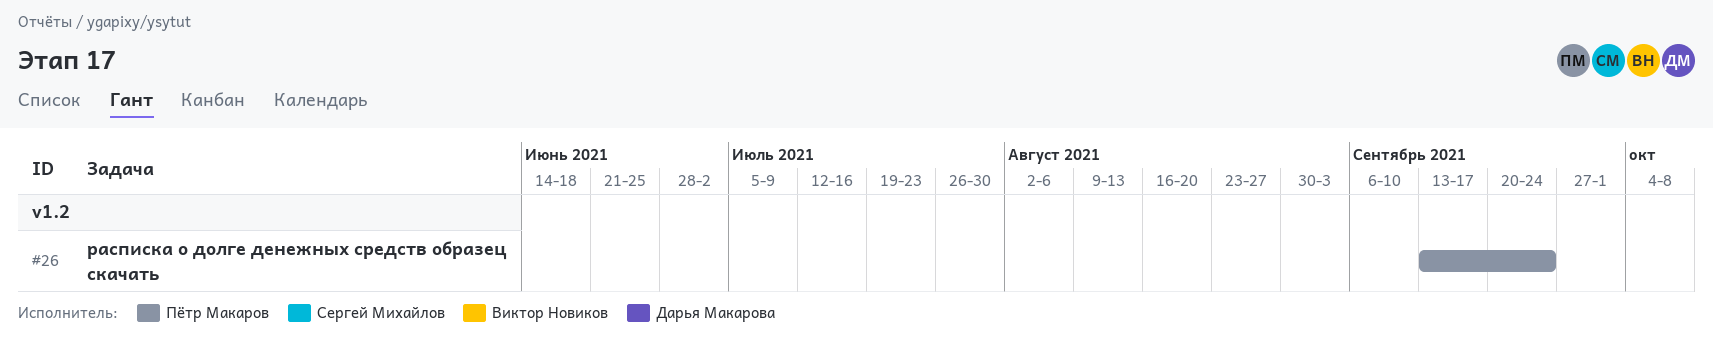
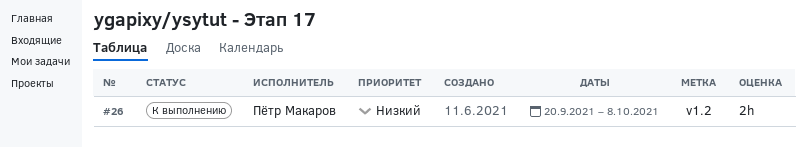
#26, start: Sep 13 -> Sep 20
#26, due: Sep 24 -> Oct 8

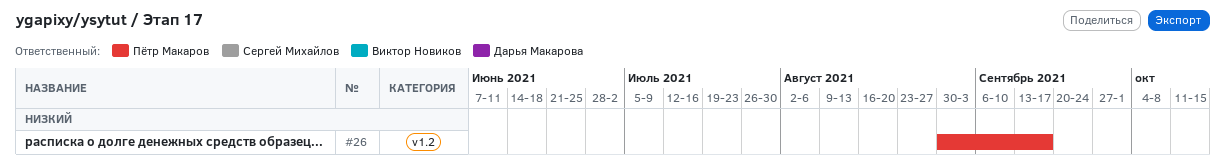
#26, start: Sep 20 -> Aug 30
#26, due: Oct 8 -> Sep 17

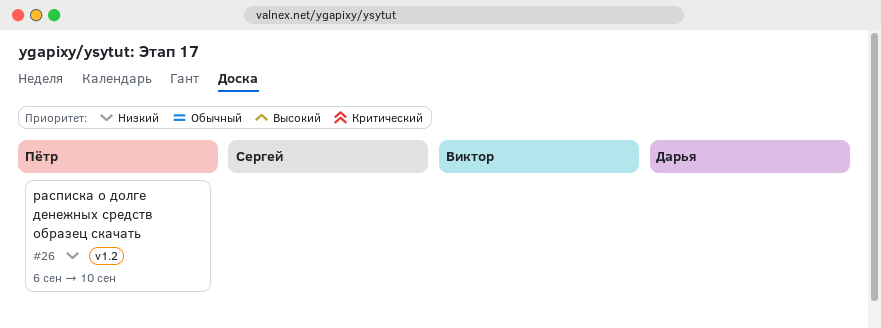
#26, start: Aug 30 -> Sep 6
#26, due: Sep 17 -> Sep 10

